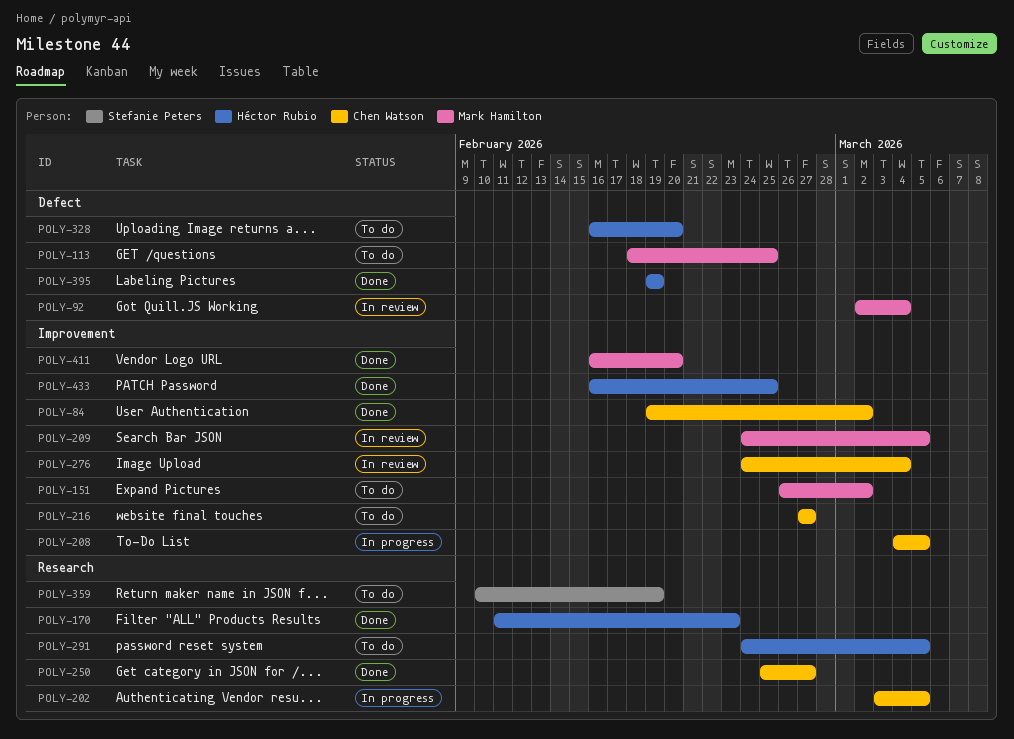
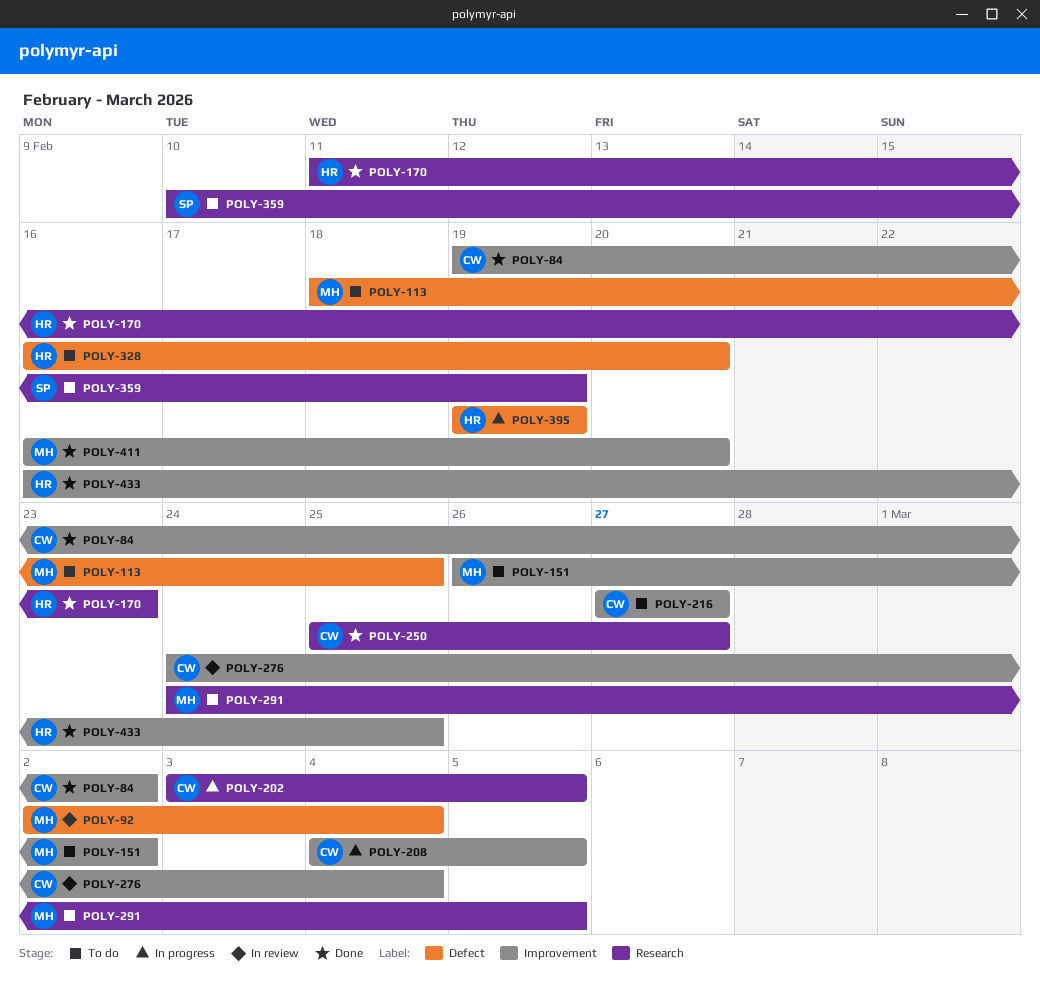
POLY-209: present -> none
POLY-291, owner: Héctor Rubio -> Mark Hamilton
POLY-395, status: Done -> In progress

